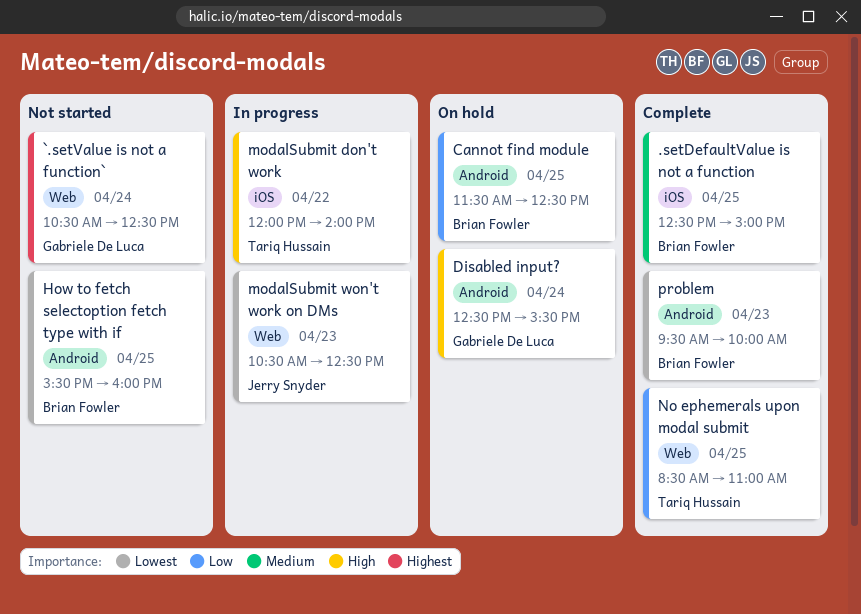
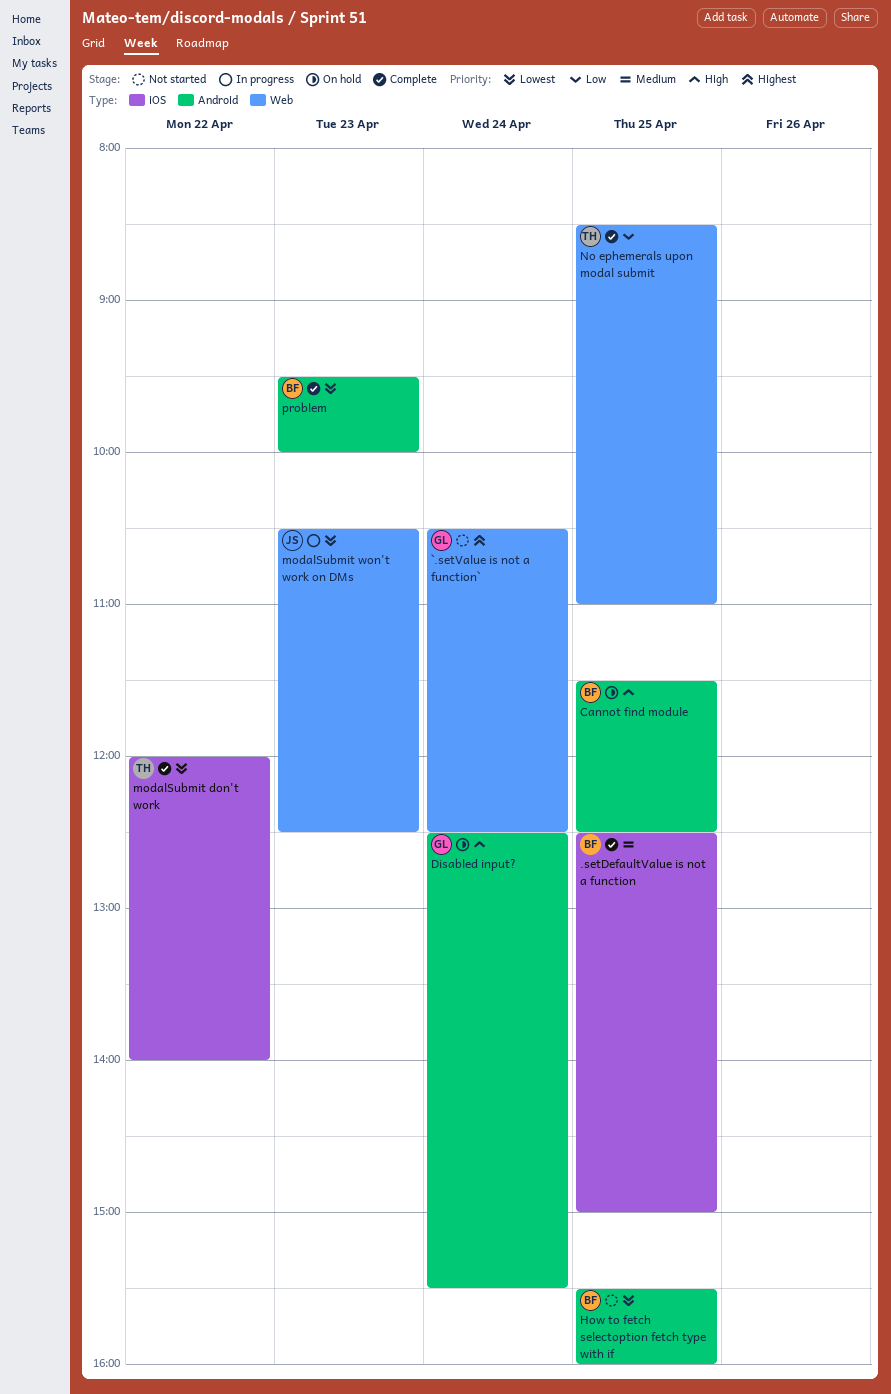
Cannot find module, priority: Low -> High
modalSubmit don't work, status: In progress -> Complete
modalSubmit don't work, priority: High -> Lowest

